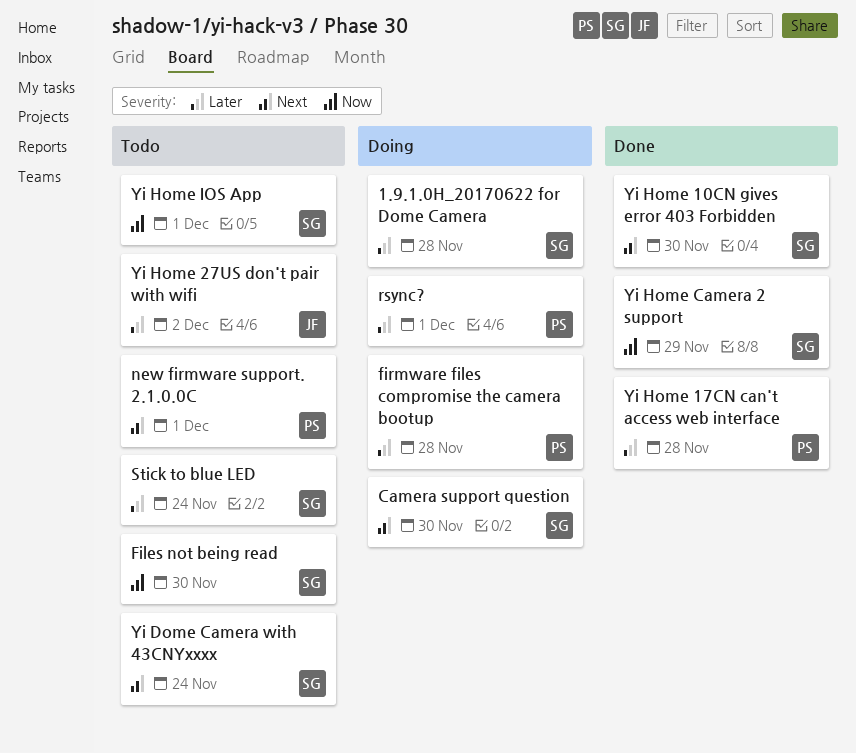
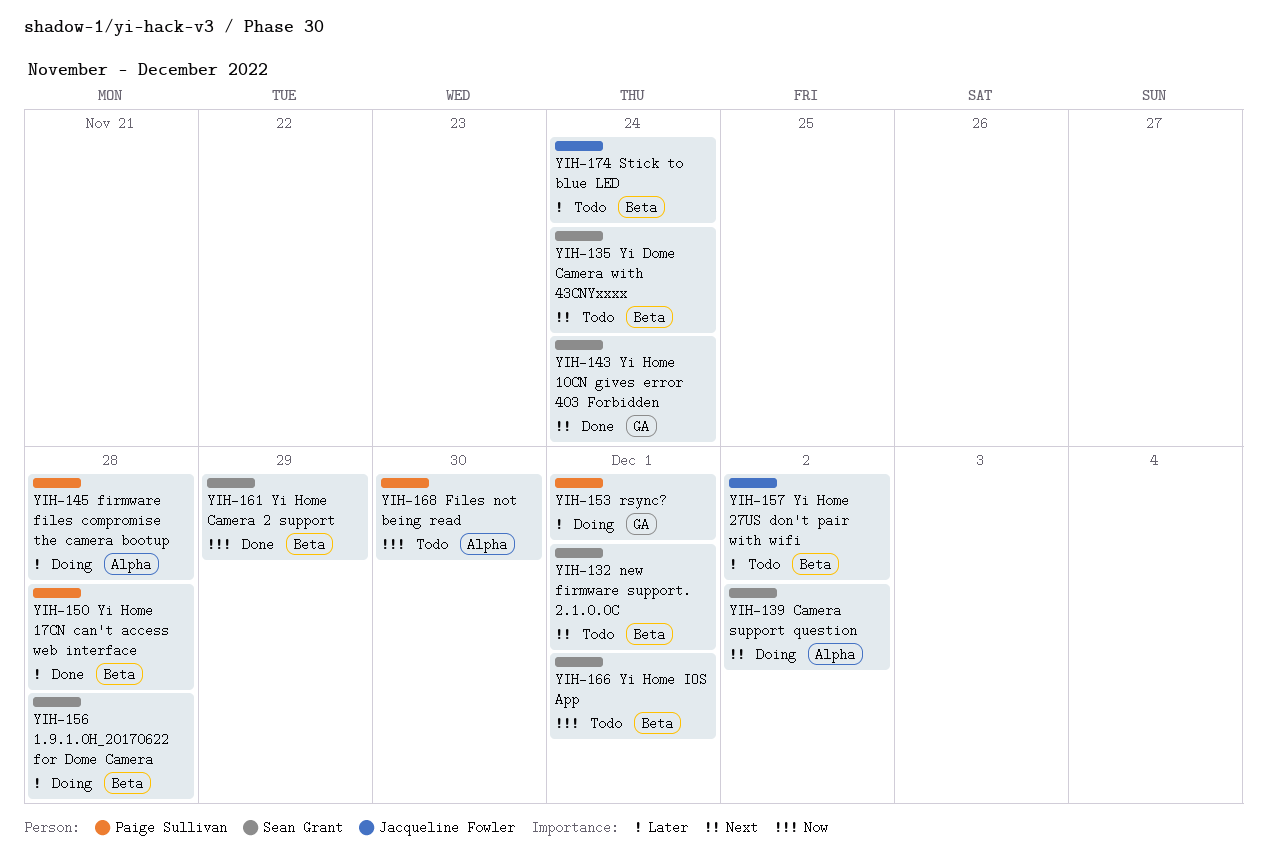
Camera support question, due: Nov 30 -> Dec 2
Files not being read, owner: Sean Grant -> Paige Sullivan
new firmware support. 2.1.0.0C, owner: Paige Sullivan -> Sean Grant
Stick to blue LED, owner: Sean Grant -> Jacqueline Fowler
Yi Home 10CN gives error 403 Forbidden, due: Nov 30 -> Nov 24

